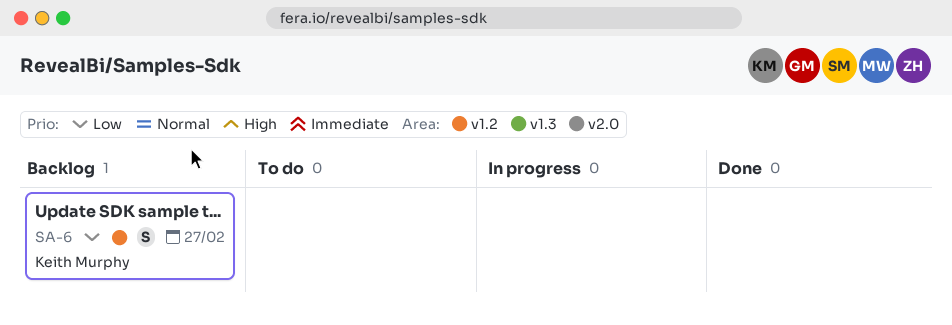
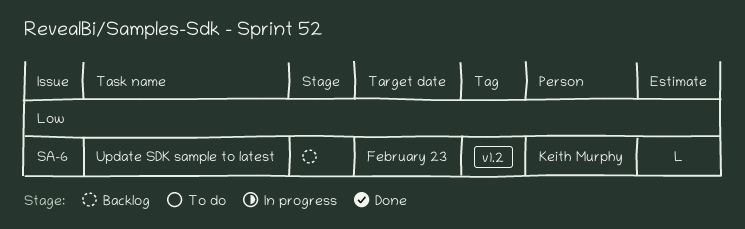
SA-6, estimate: S -> L
SA-6, due: Feb 27 -> Feb 23

